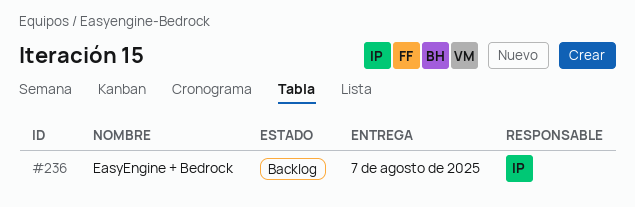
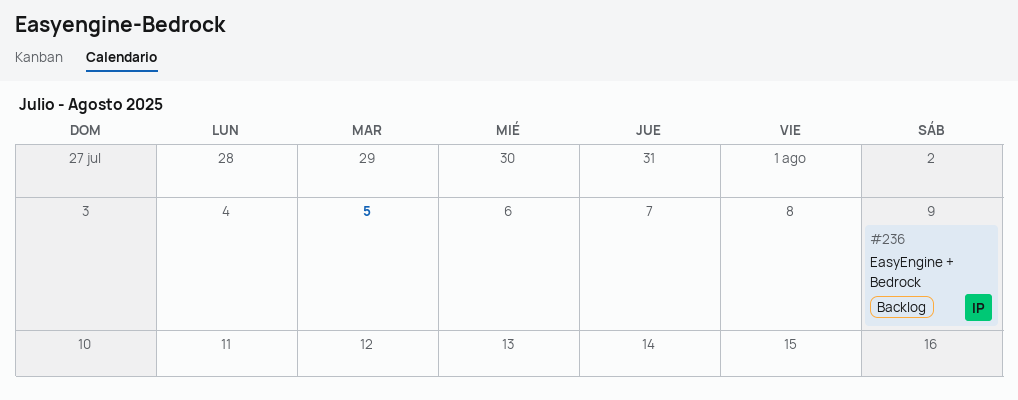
#236, due: Aug 7 -> Aug 9

